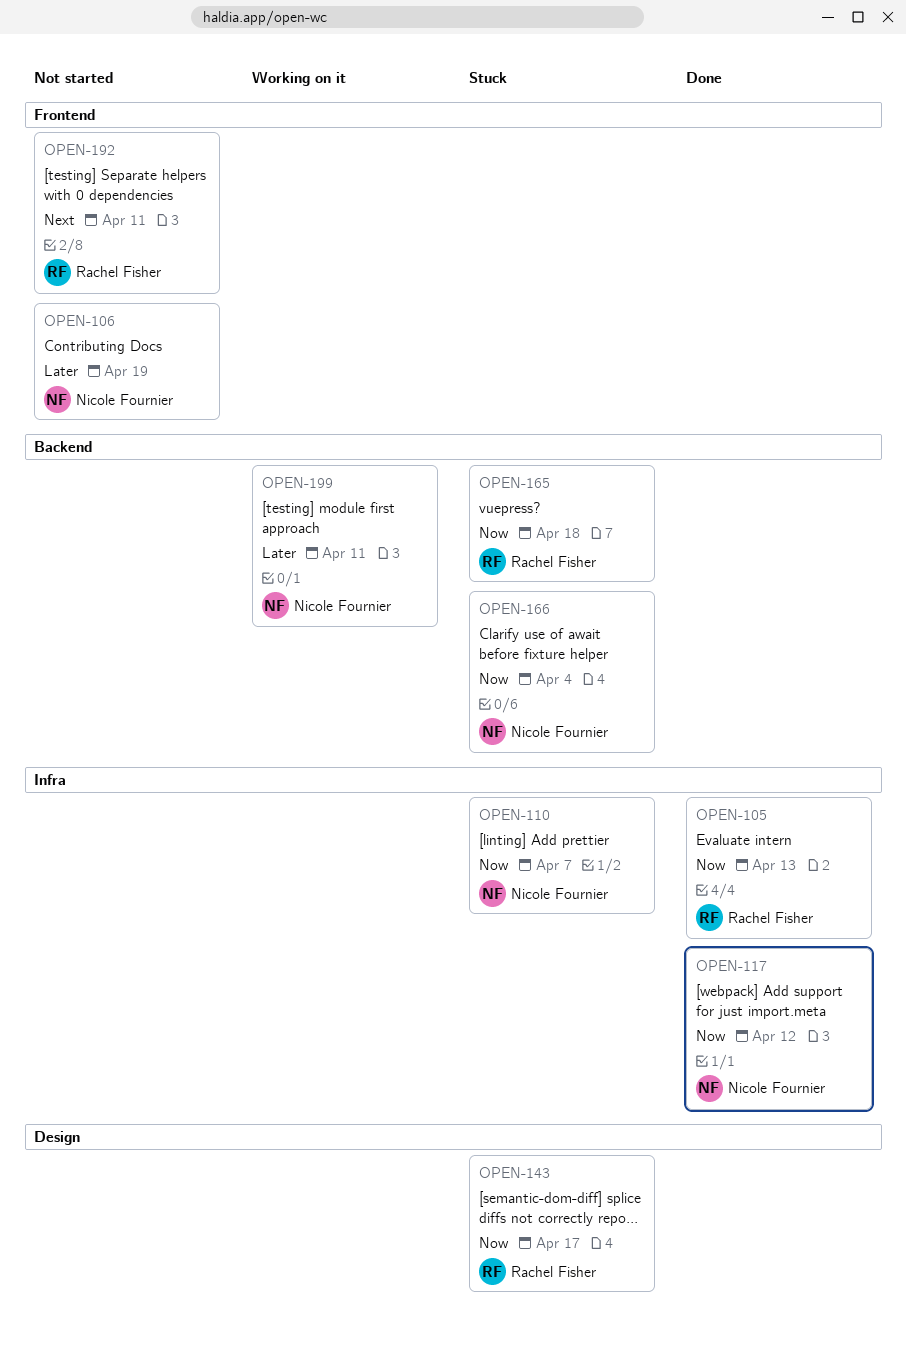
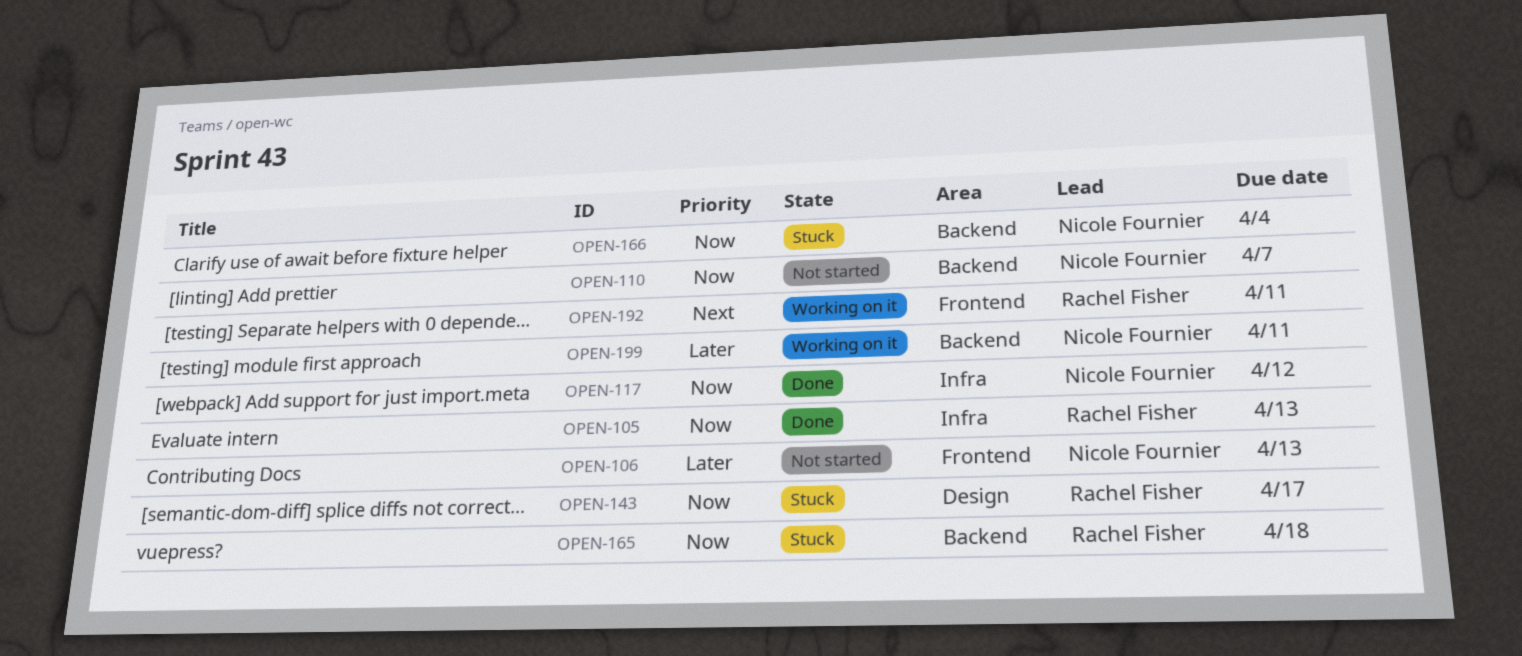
OPEN-106, due: Apr 19 -> Apr 13
OPEN-110, status: Stuck -> Not started
OPEN-110, label: Infra -> Backend
OPEN-192, status: Not started -> Working on it

